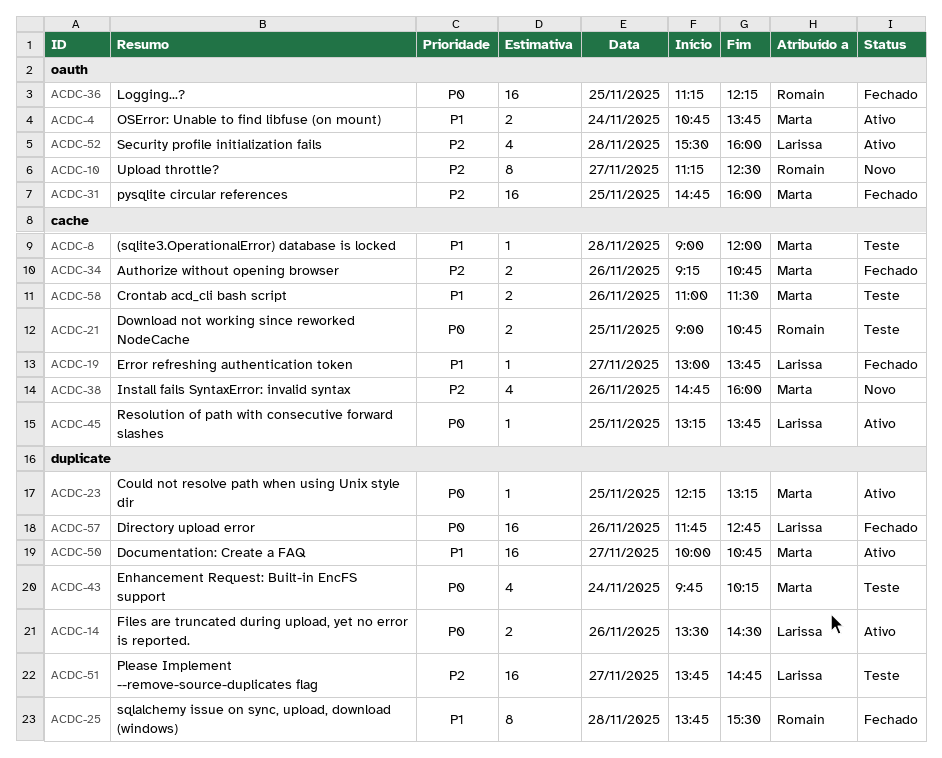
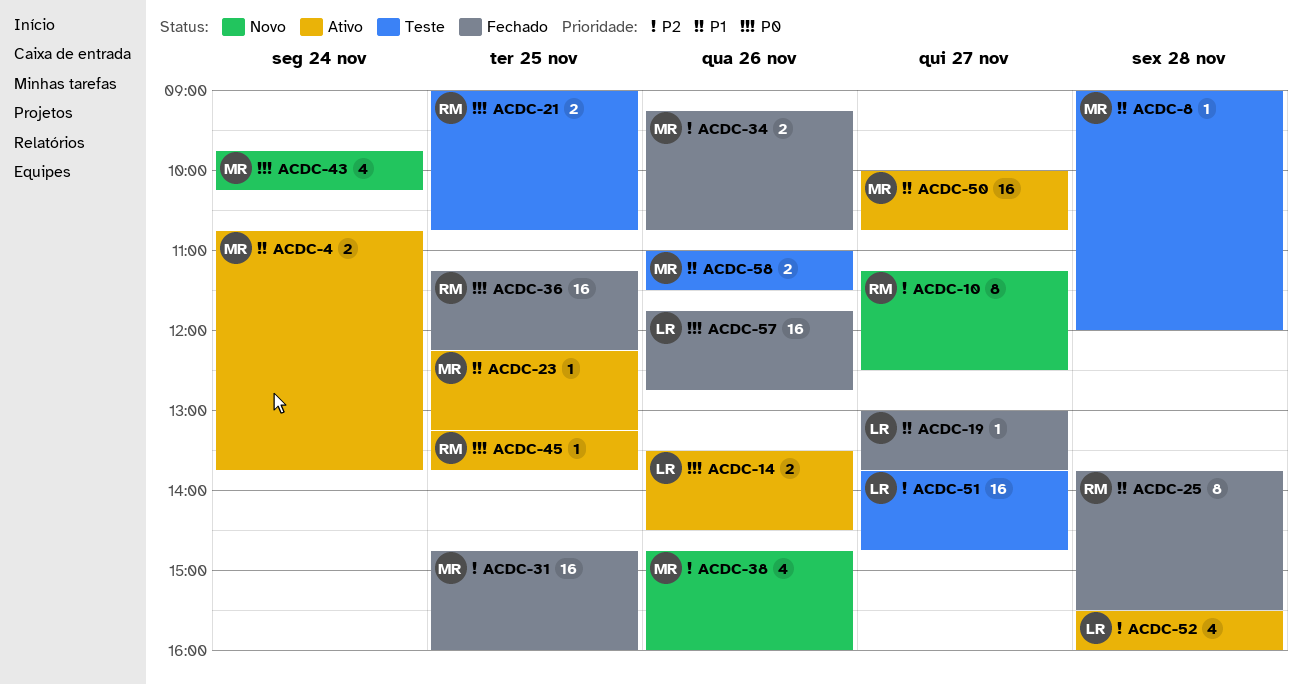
ACDC-23, priority: P0 -> P1
ACDC-43, status: Teste -> Novo
ACDC-45, owner: Larissa -> Romain

